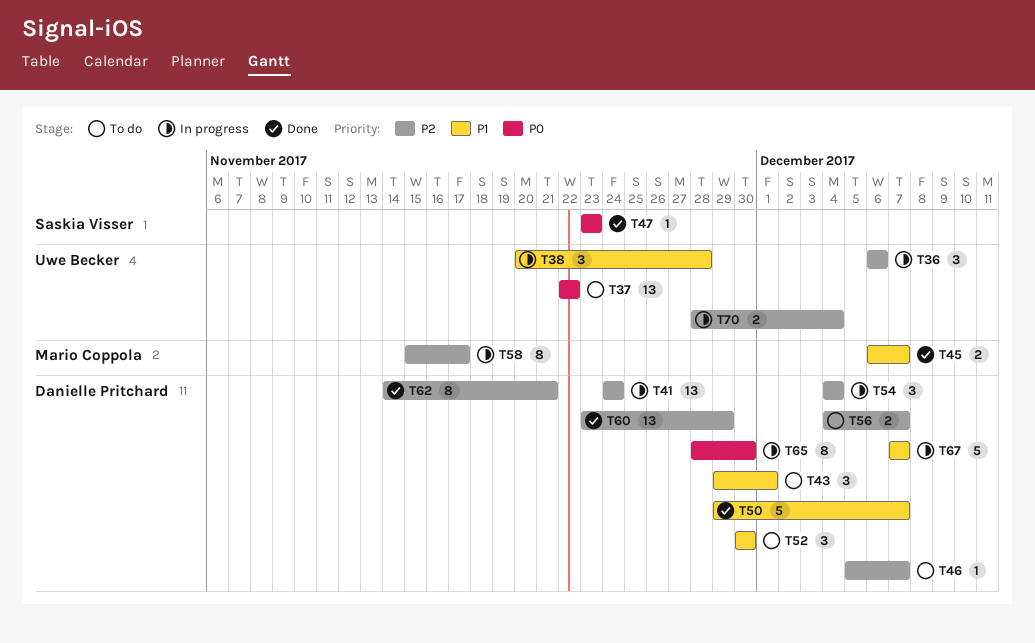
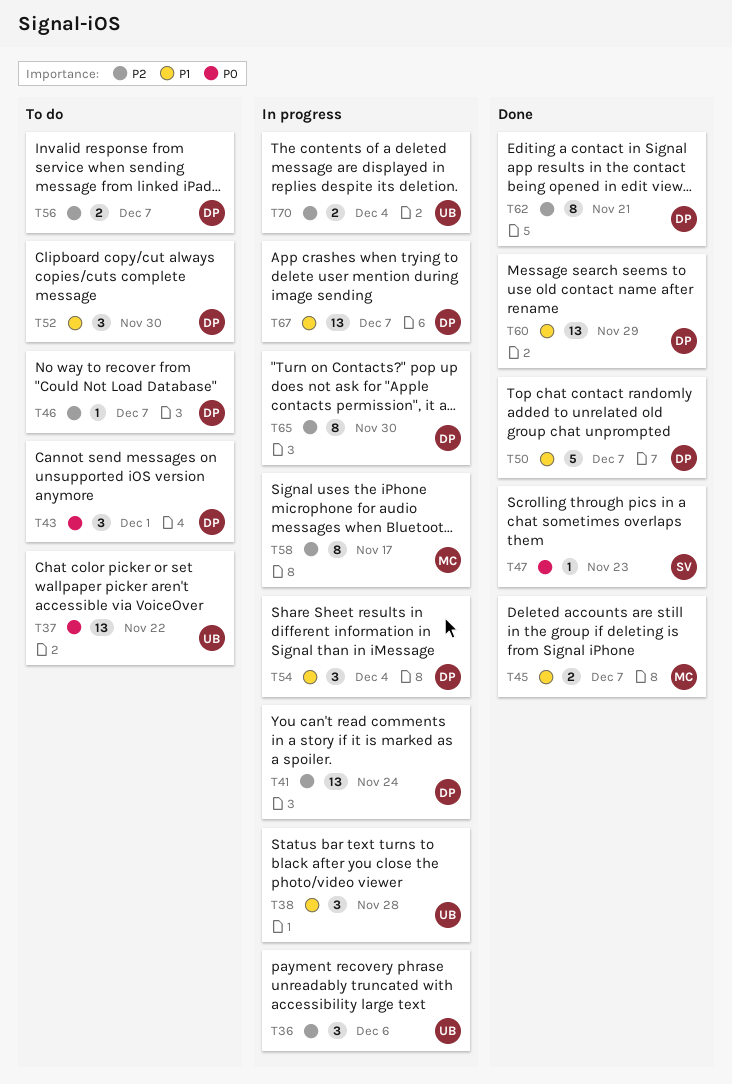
T43, priority: P1 -> P0
T54, priority: P2 -> P1
T60, priority: P2 -> P1
T65, priority: P0 -> P2
T67, estimate: 5 -> 13

